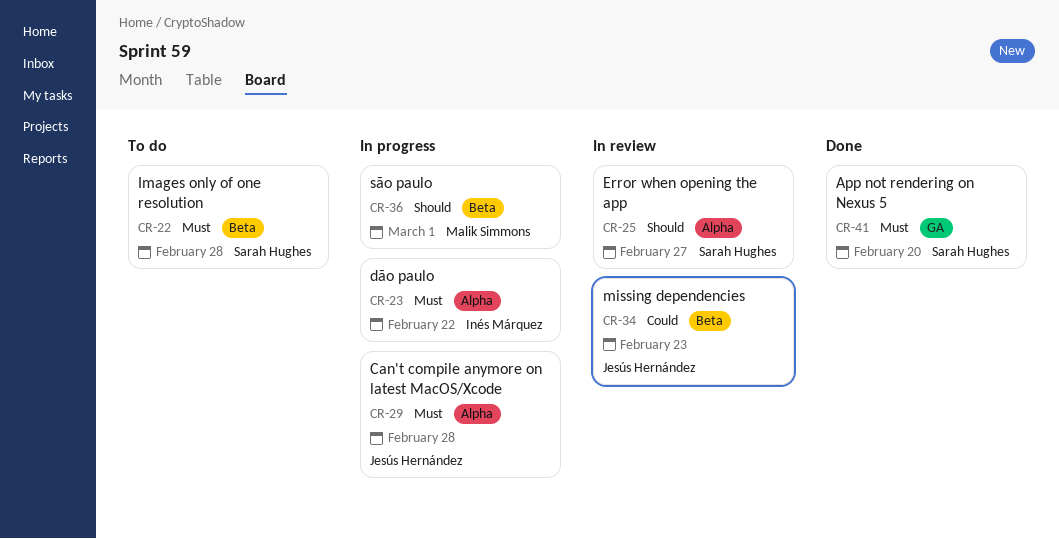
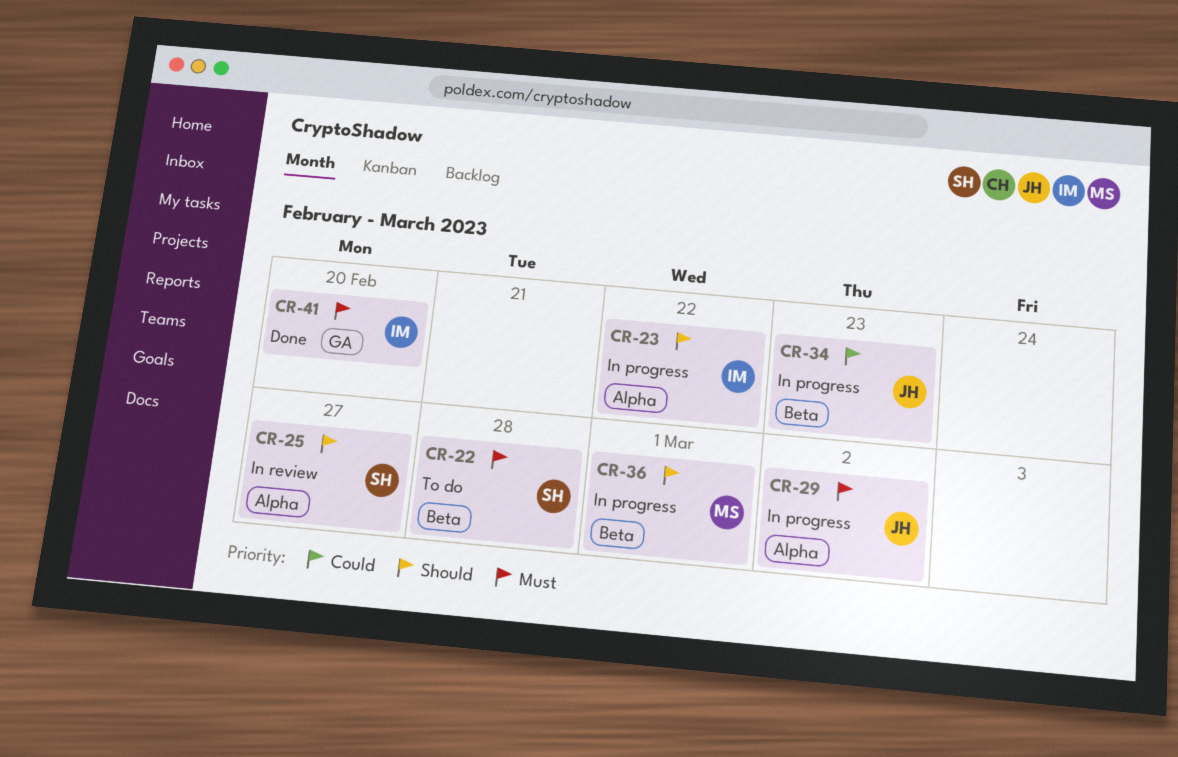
CR-23, priority: Must -> Should
CR-29, due: Feb 28 -> Mar 2
CR-34, status: In review -> In progress
CR-41, owner: Sarah Hughes -> Inés Márquez

